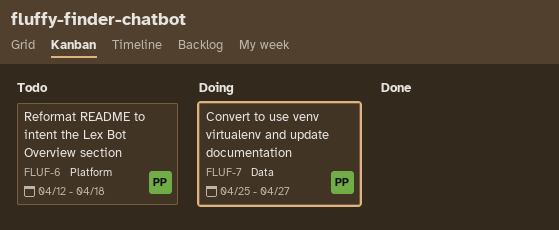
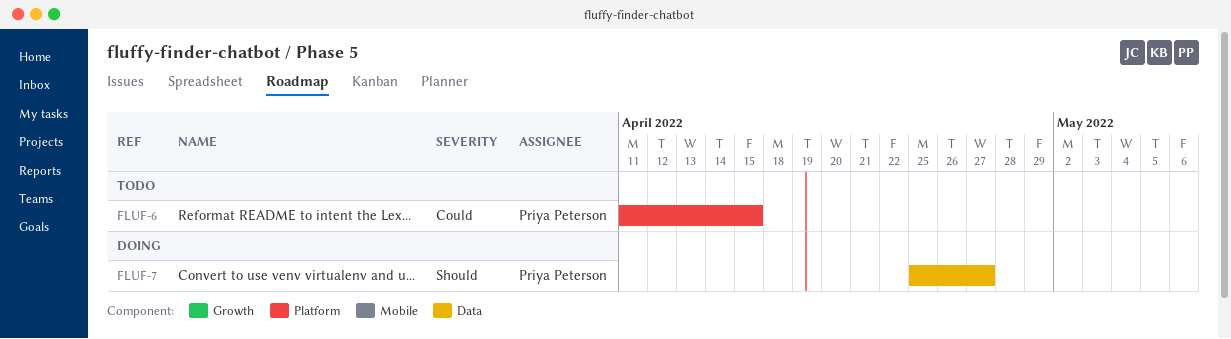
FLUF-6, start: Apr 12 -> Apr 11
FLUF-6, due: Apr 18 -> Apr 15

